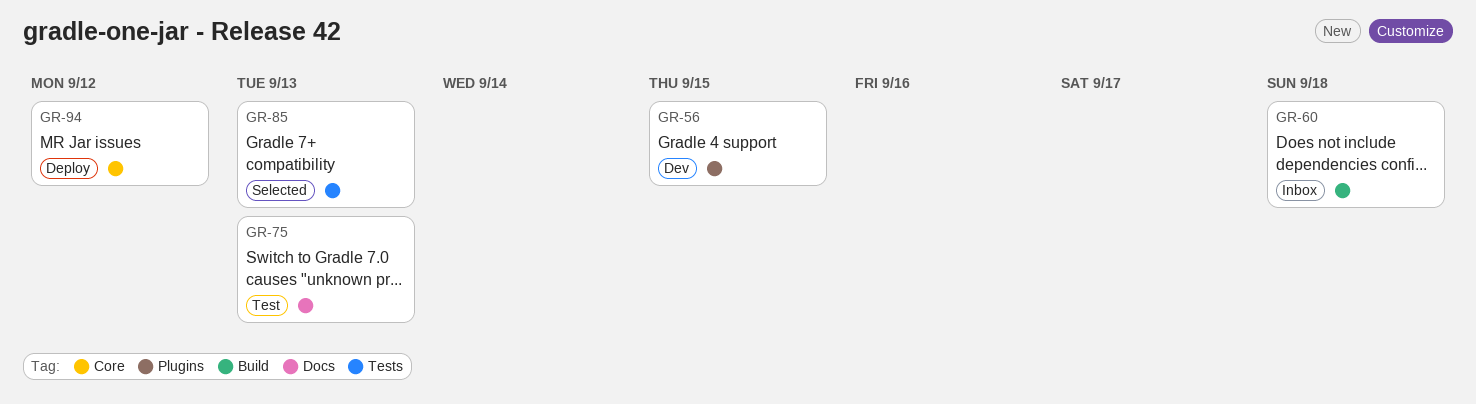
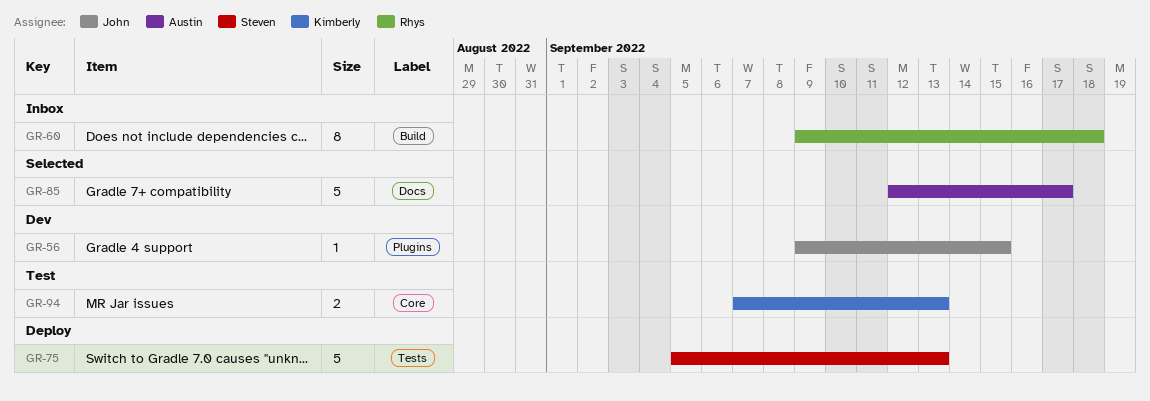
GR-75, status: Test -> Deploy
GR-75, label: Docs -> Tests
GR-85, label: Tests -> Docs
GR-85, due: Sep 13 -> Sep 17
GR-94, status: Deploy -> Test
GR-94, due: Sep 12 -> Sep 13

